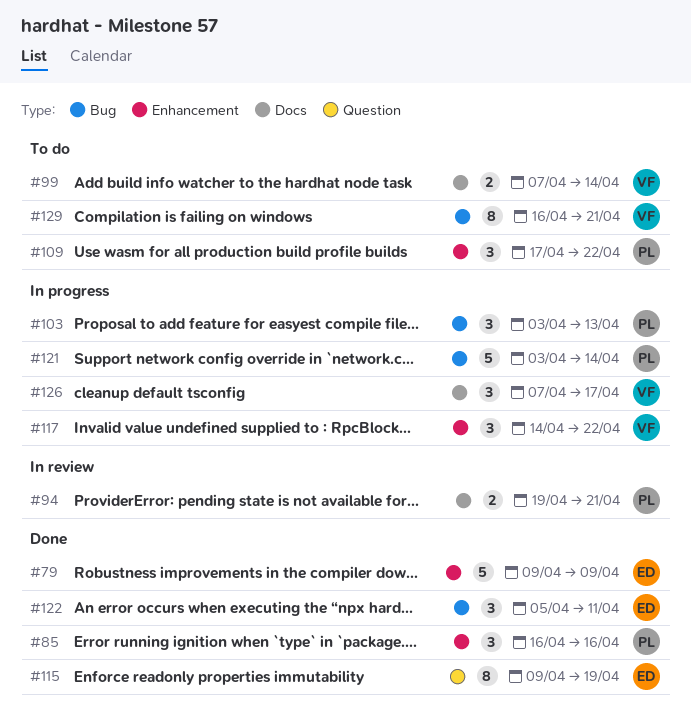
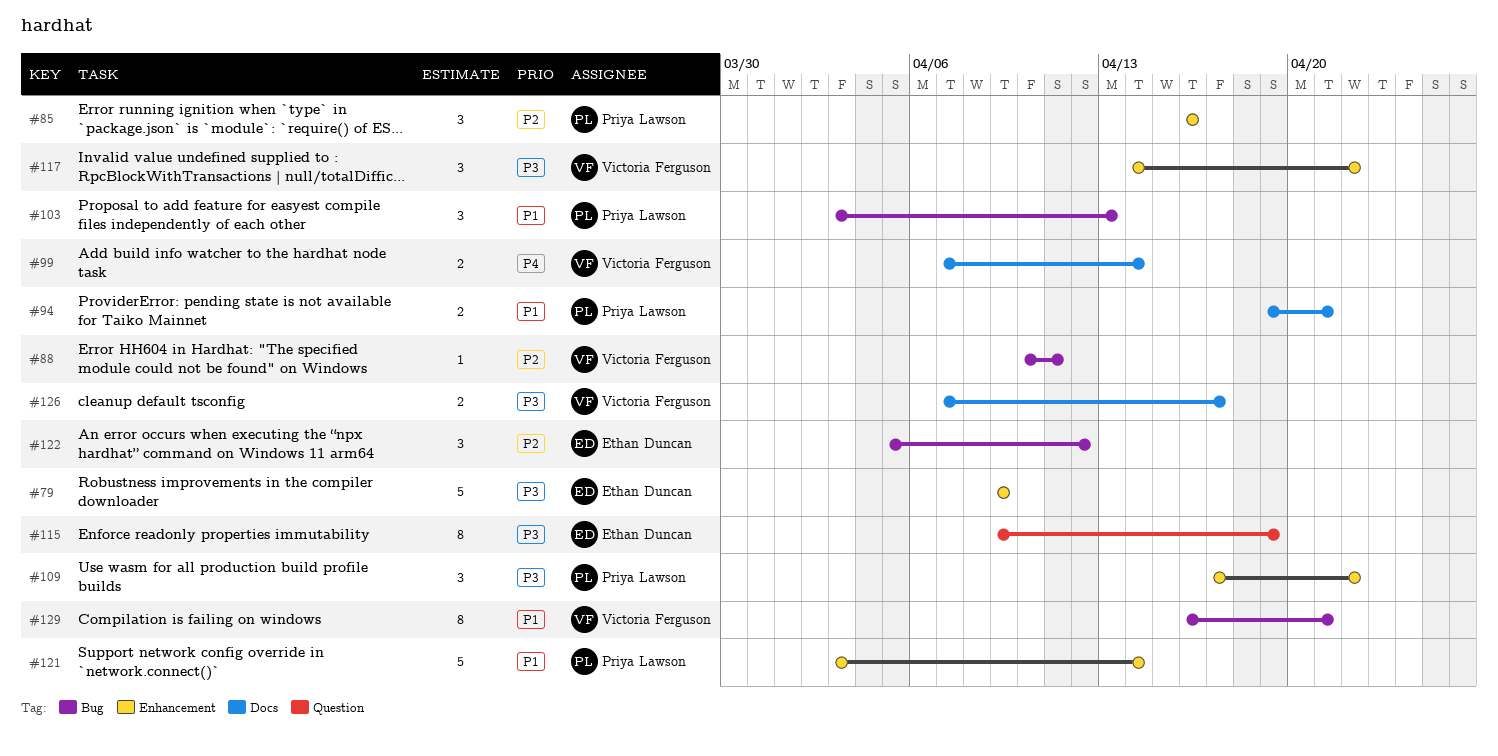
#88: none -> present
#121, label: Bug -> Enhancement
#122, due: Apr 11 -> Apr 12
#126, estimate: 3 -> 2

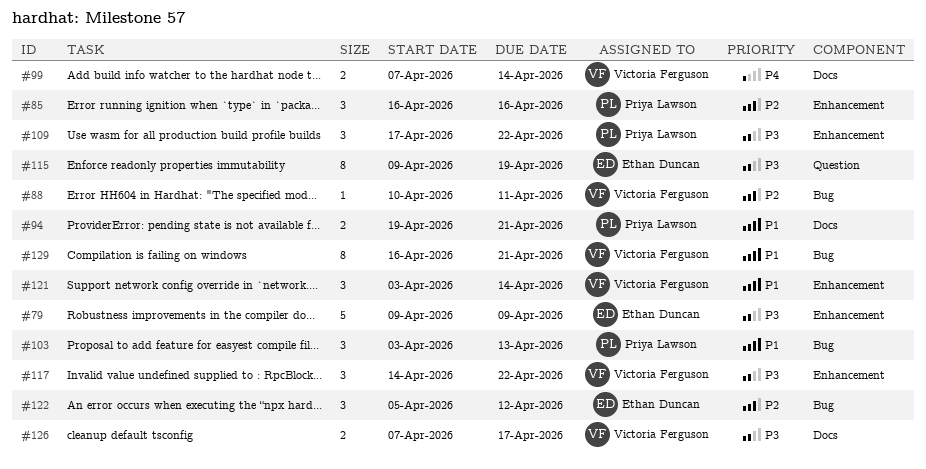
#121, owner: Priya Lawson -> Victoria Ferguson
#121, estimate: 5 -> 3

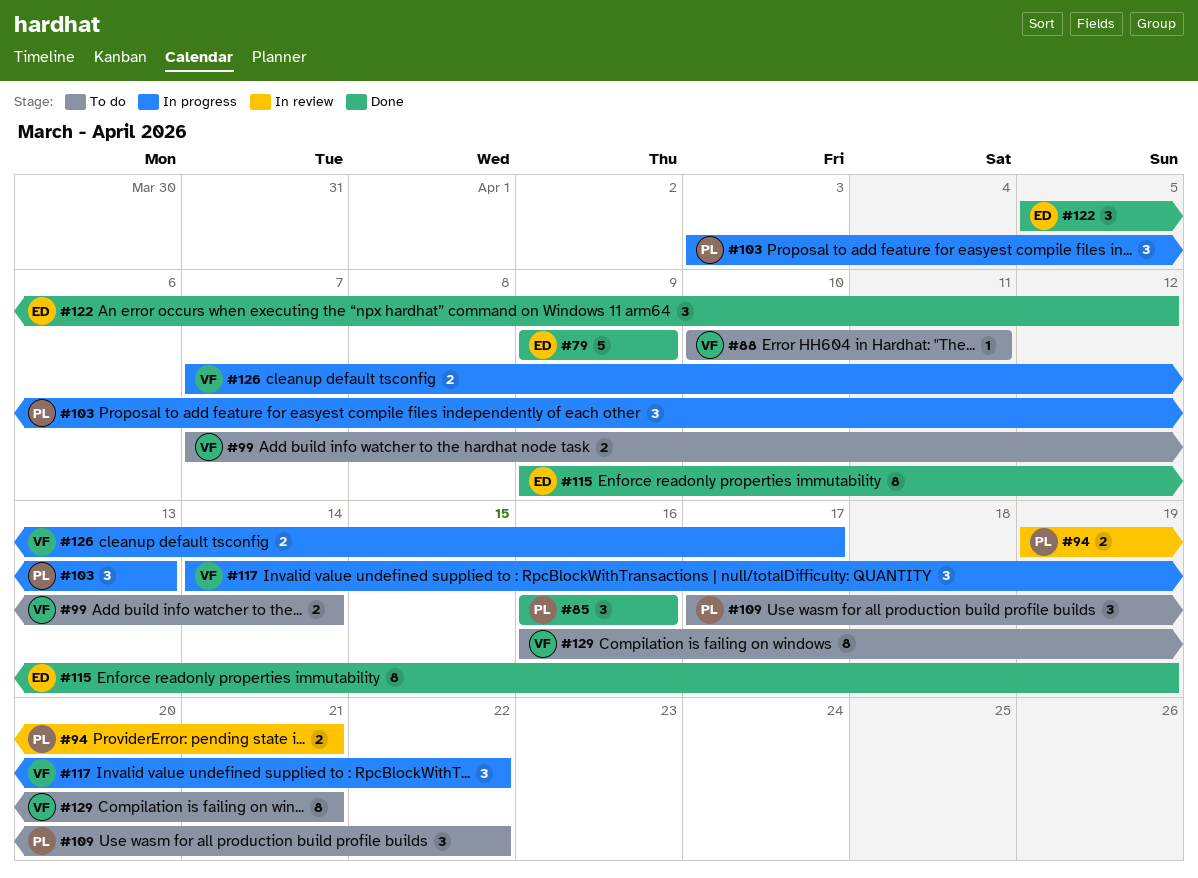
#121: present -> none

